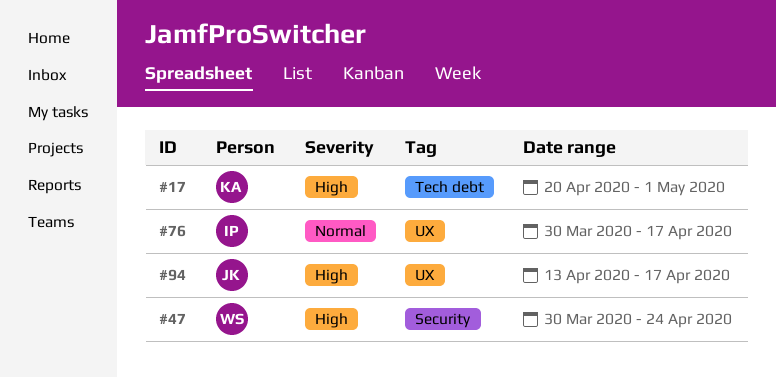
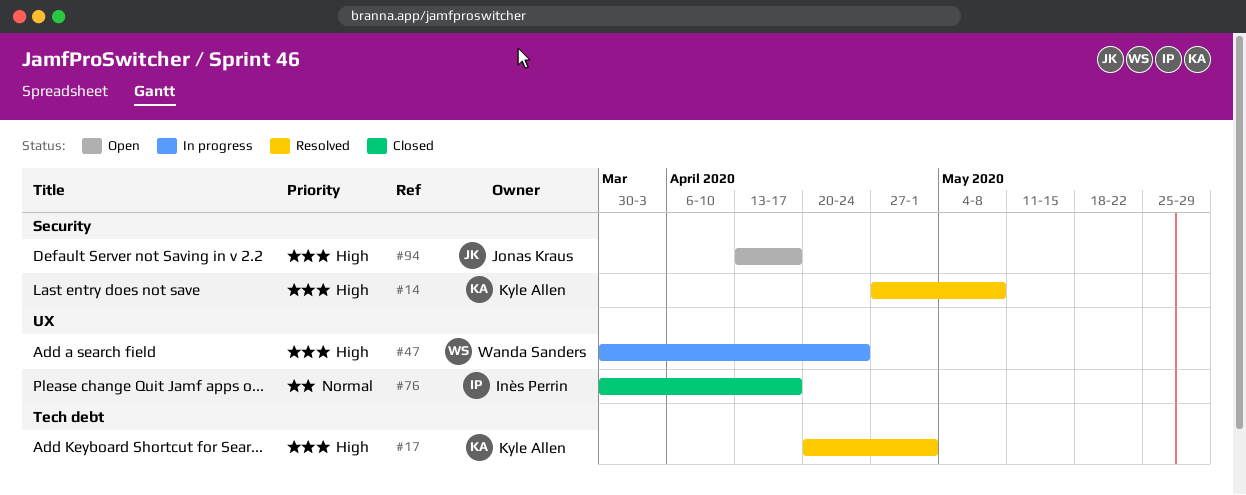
#14: none -> present
#47, label: Security -> UX
#94, label: UX -> Security

